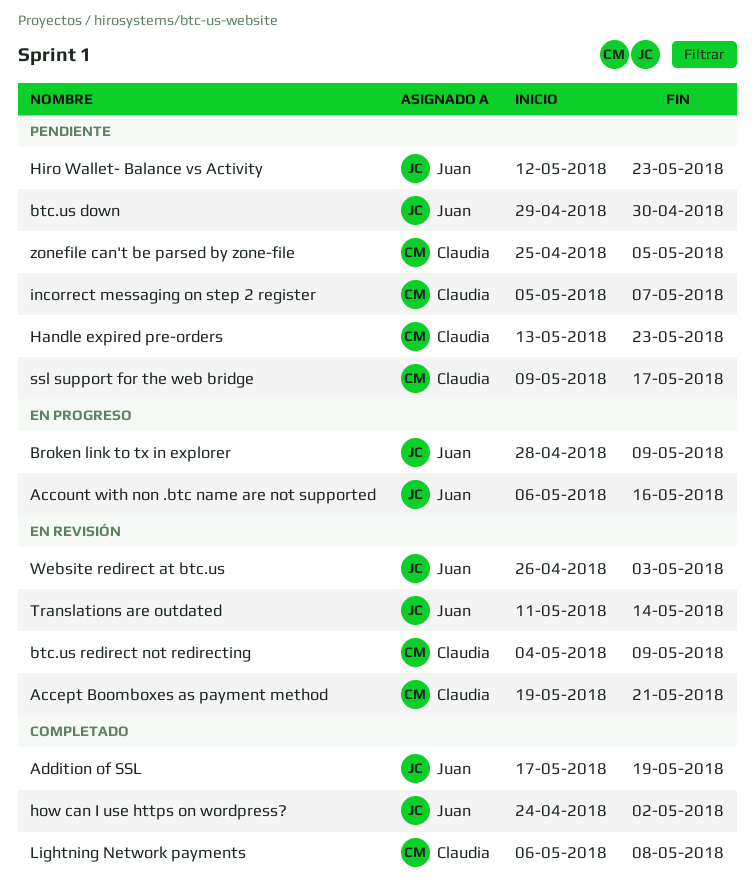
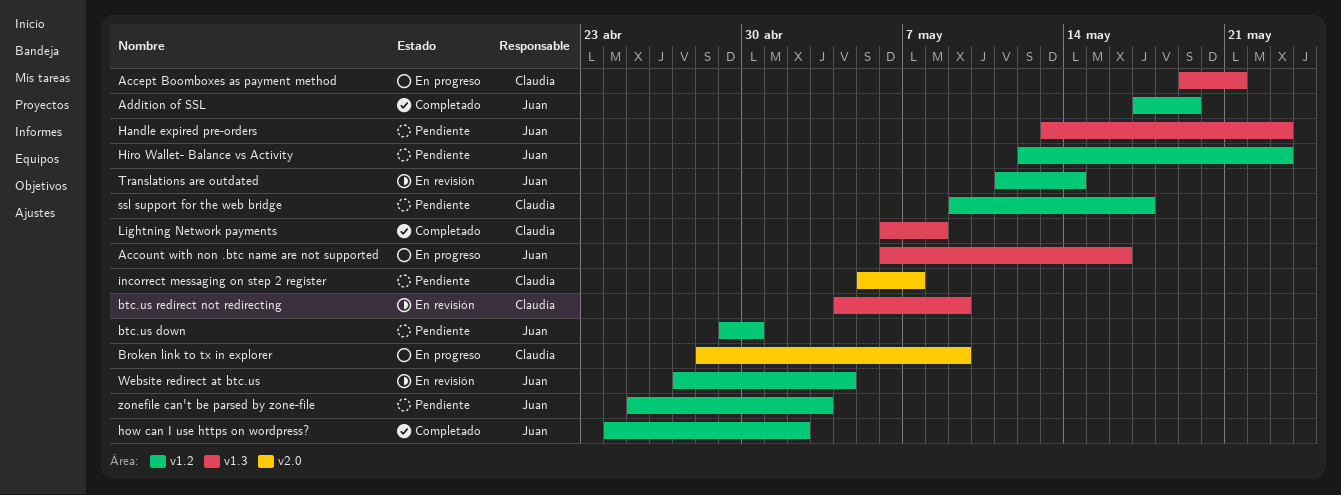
Accept Boomboxes as payment method, status: En revisión -> En progreso
Broken link to tx in explorer, owner: Juan -> Claudia
Handle expired pre-orders, owner: Claudia -> Juan
Website redirect at btc.us, start: Apr 26 -> Apr 27
Website redirect at btc.us, due: May 3 -> May 4
zonefile can't be parsed by zone-file, owner: Claudia -> Juan
zonefile can't be parsed by zone-file, due: May 5 -> May 3

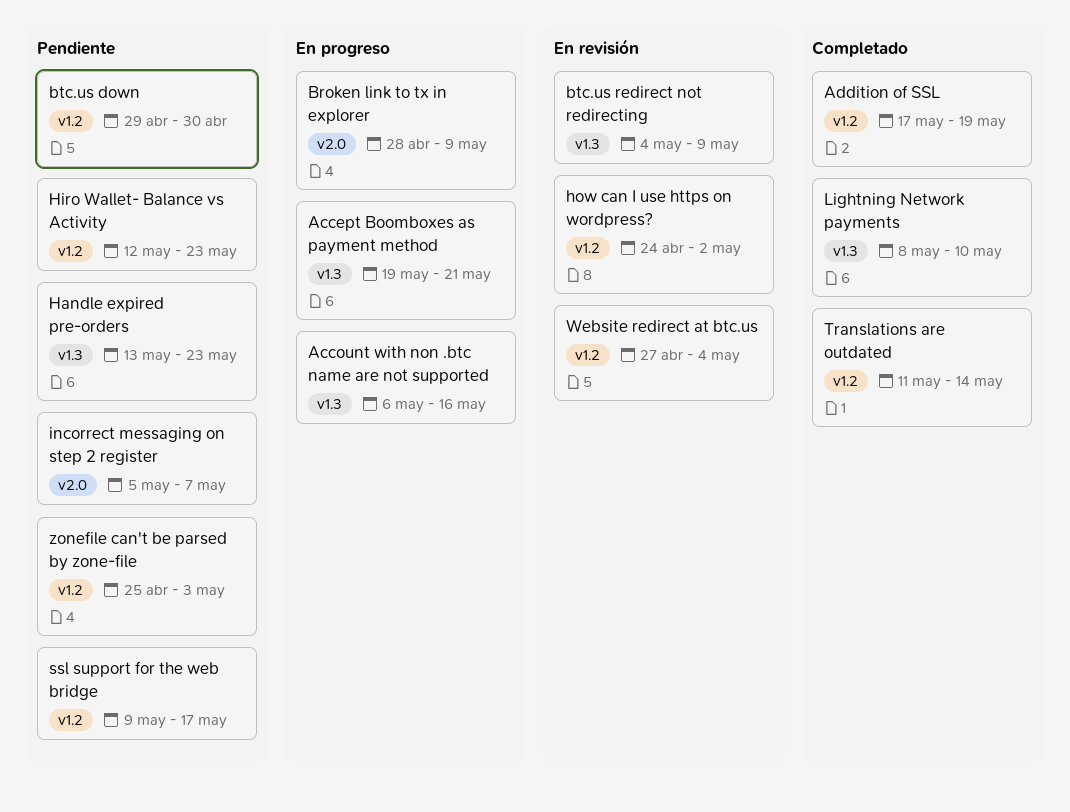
how can I use https on wordpress?, status: Completado -> En revisión
Lightning Network payments, start: May 6 -> May 8
Lightning Network payments, due: May 8 -> May 10
Translations are outdated, status: En revisión -> Completado

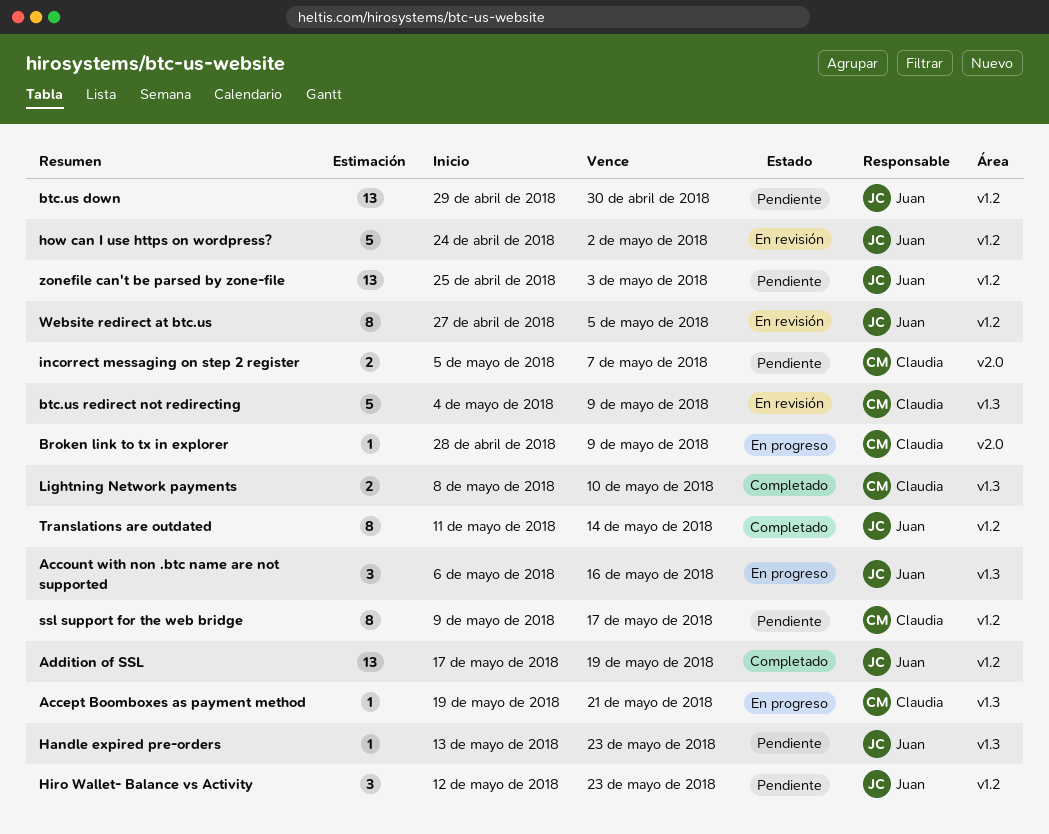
Website redirect at btc.us, due: May 4 -> May 5

